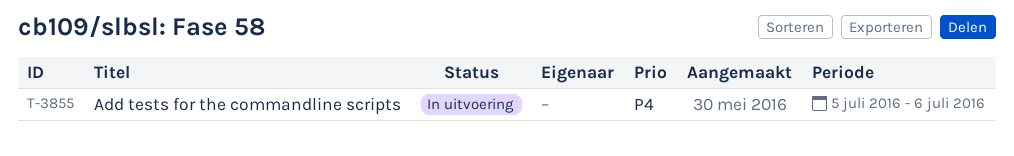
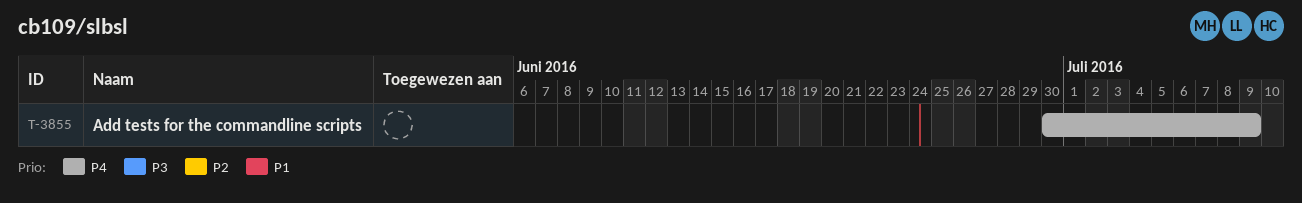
T-3855, start: Jul 5 -> Jun 30
T-3855, due: Jul 6 -> Jul 9

